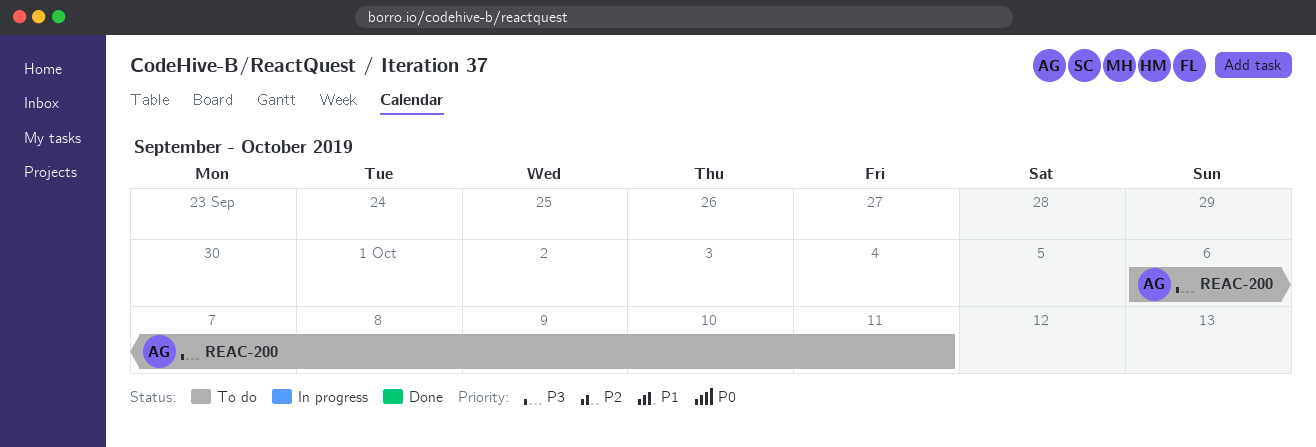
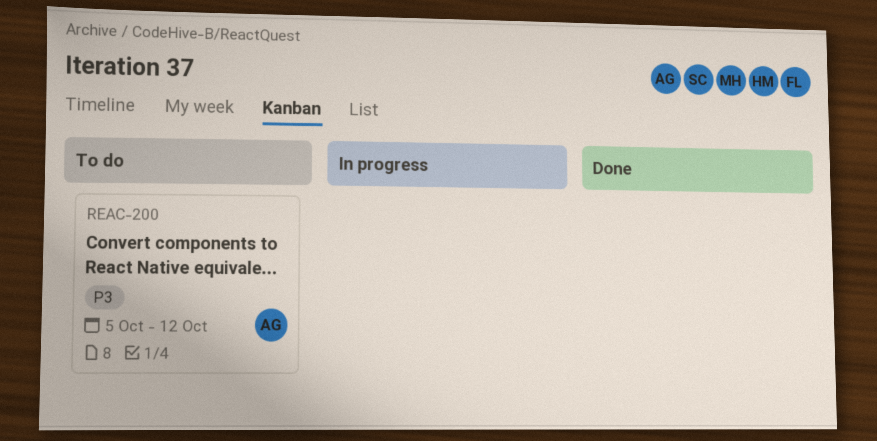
REAC-200, start: Oct 6 -> Oct 5
REAC-200, due: Oct 11 -> Oct 12

